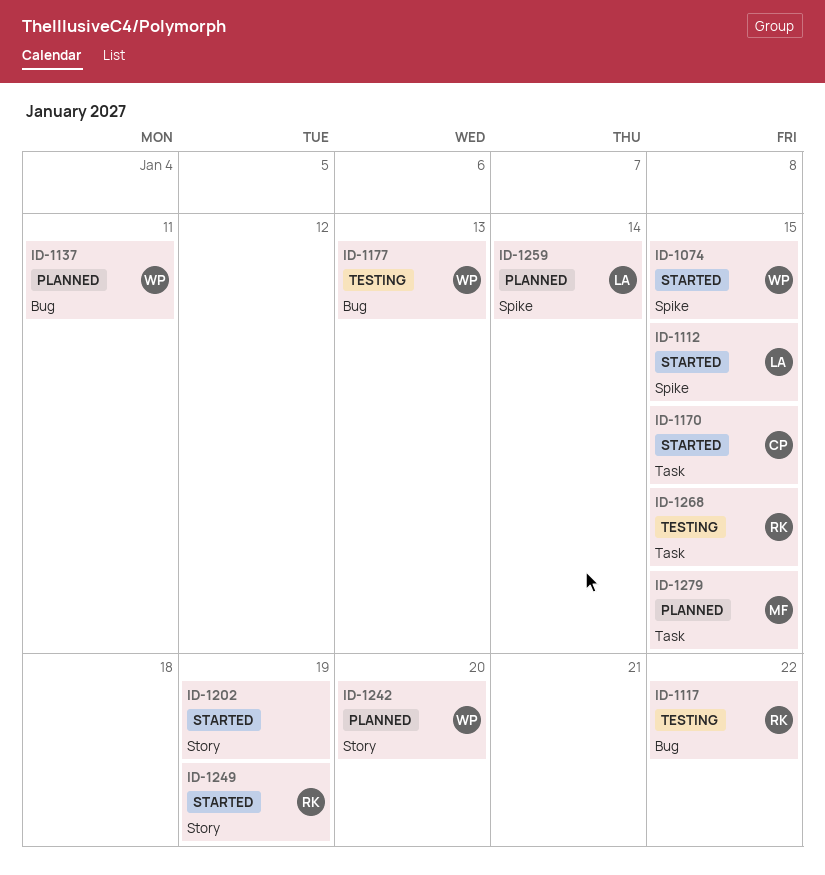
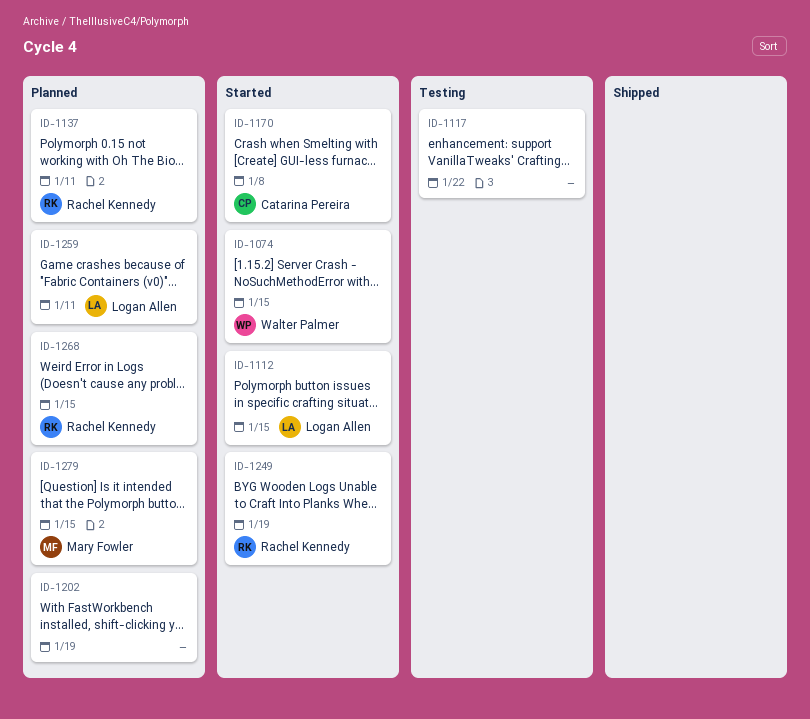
ID-1117, owner: Rachel Kennedy -> none
ID-1137, owner: Walter Palmer -> Rachel Kennedy
ID-1170, due: Jan 15 -> Jan 8
ID-1177: present -> none
ID-1202, status: Started -> Planned
ID-1242: present -> none
ID-1259, due: Jan 14 -> Jan 11
ID-1268, status: Testing -> Planned

